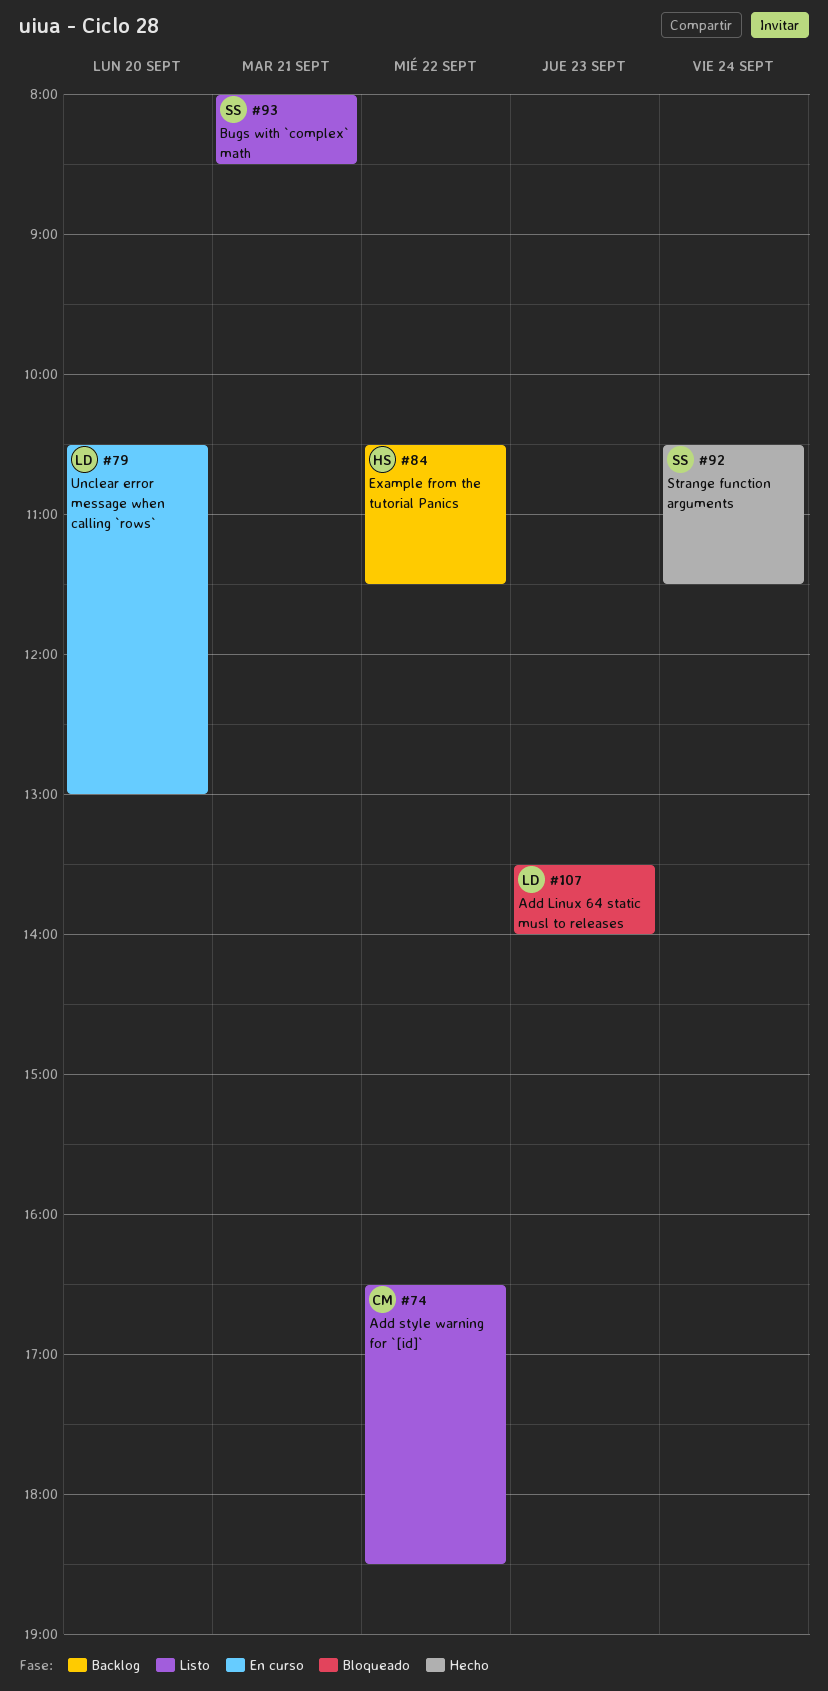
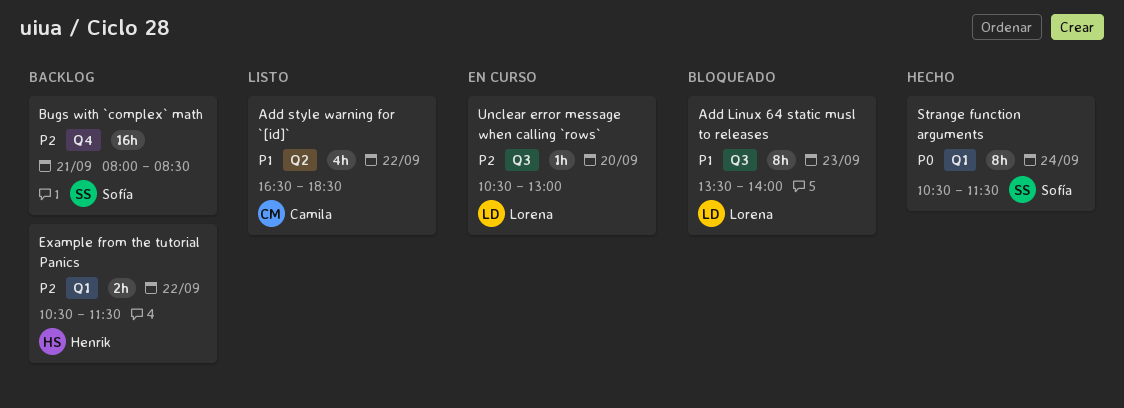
Bugs with `complex` math, status: Listo -> Backlog

